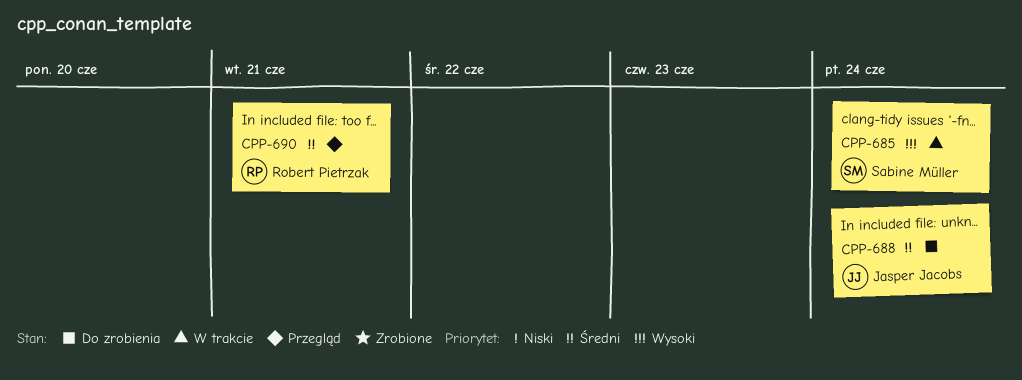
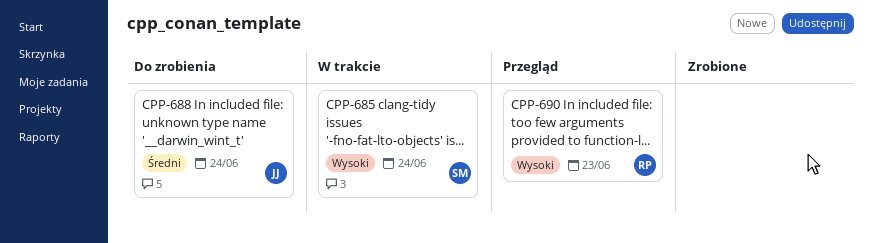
CPP-690, priority: Średni -> Wysoki
CPP-690, due: Jun 21 -> Jun 23

